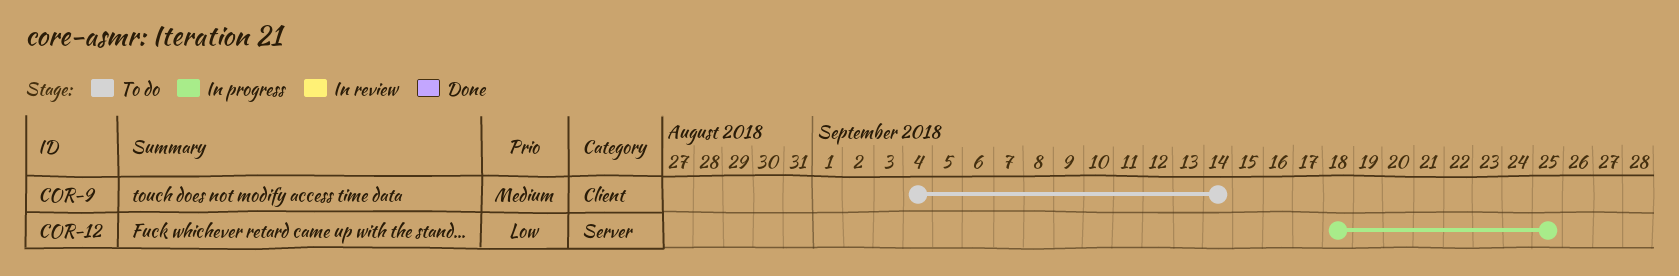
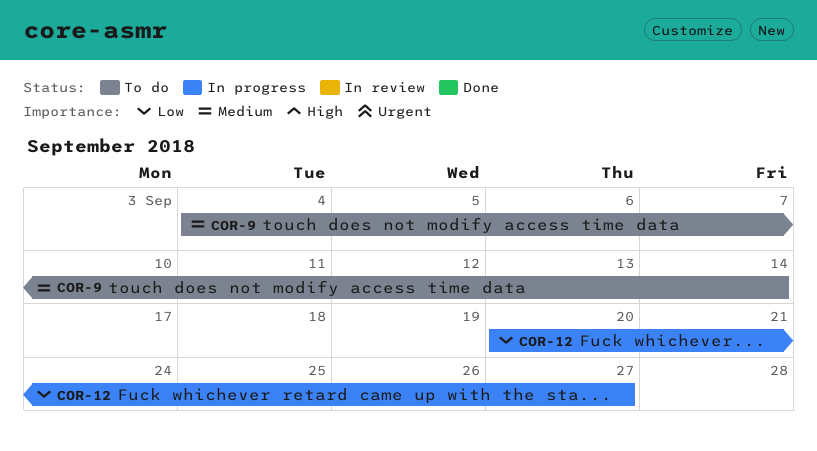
COR-12, start: Sep 18 -> Sep 20
COR-12, due: Sep 25 -> Sep 27

